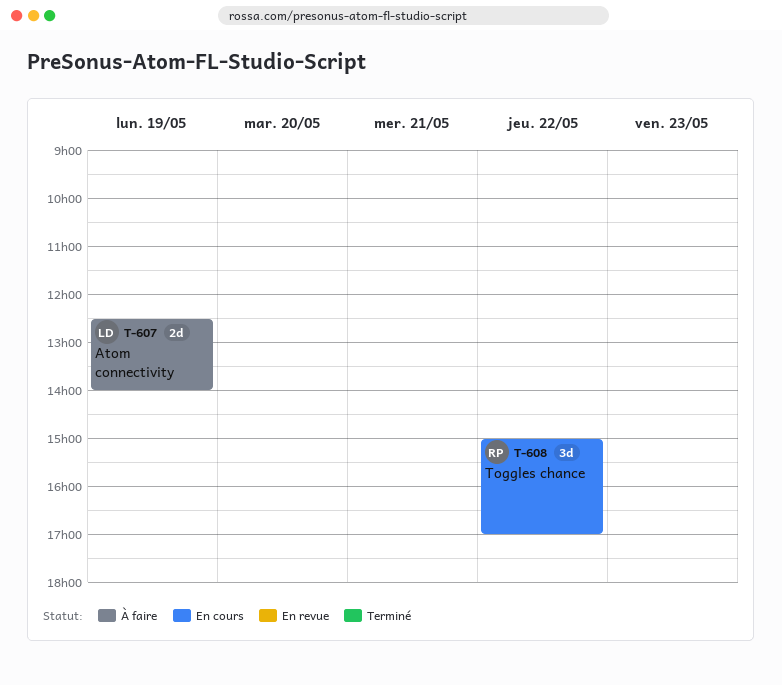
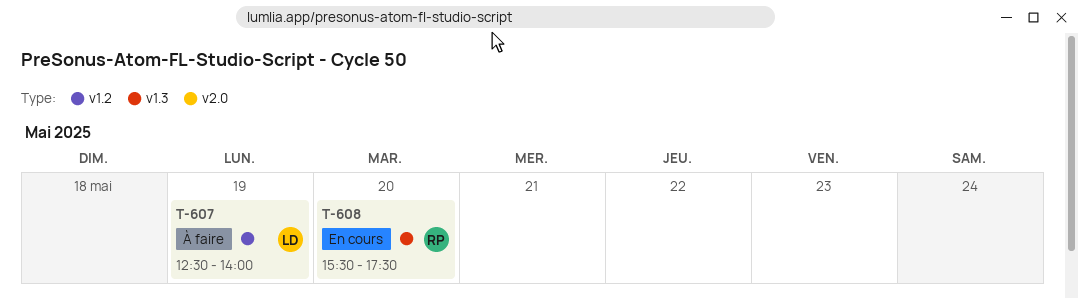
T-608, day: May 22 -> May 20
T-608, begins: 15:00 -> 15:30
T-608, ends: 17:00 -> 17:30

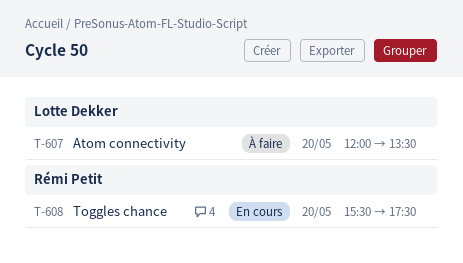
T-607, day: May 19 -> May 20
T-607, begins: 12:30 -> 12:00
T-607, ends: 14:00 -> 13:30

